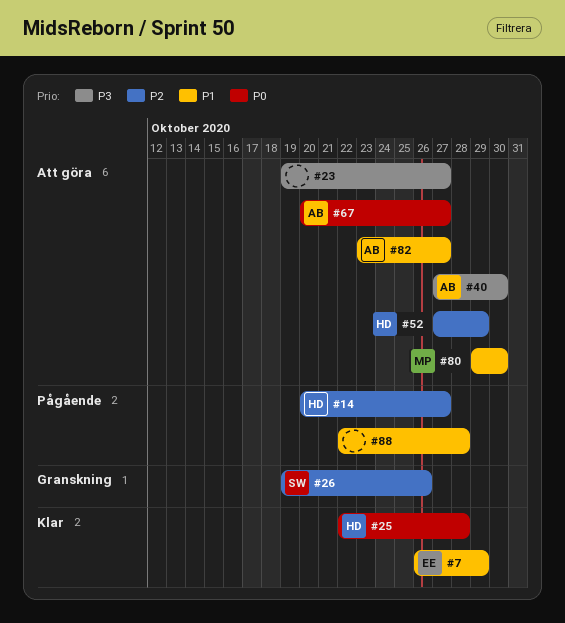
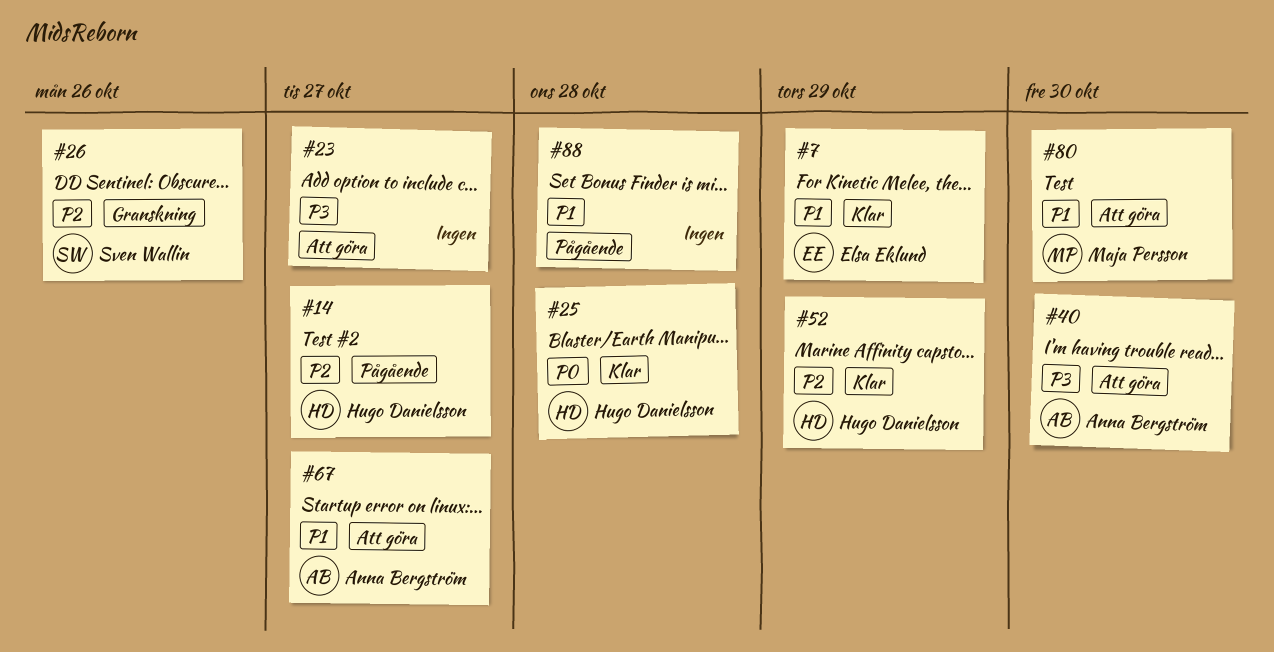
#52, status: Att göra -> Klar
#67, priority: P0 -> P1
#82: present -> none

